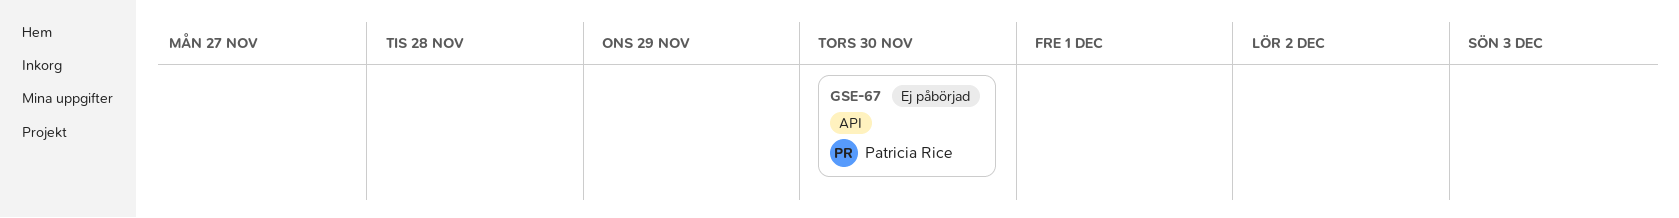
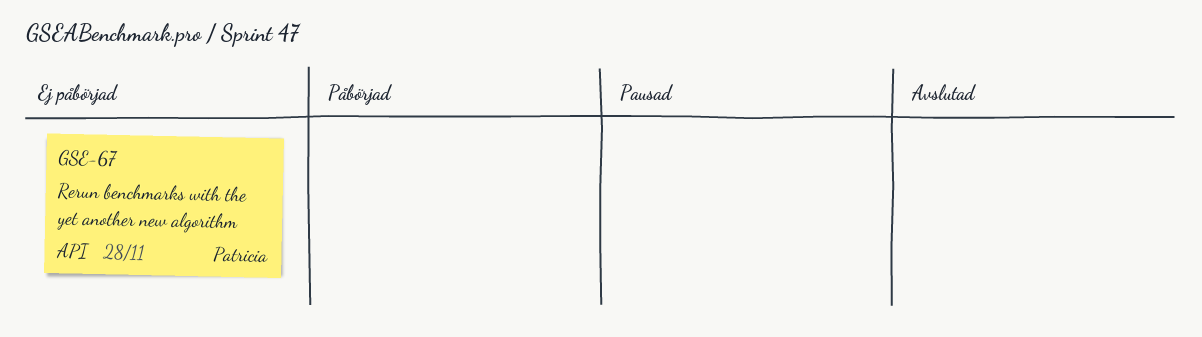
GSE-67, due: Nov 30 -> Nov 28

